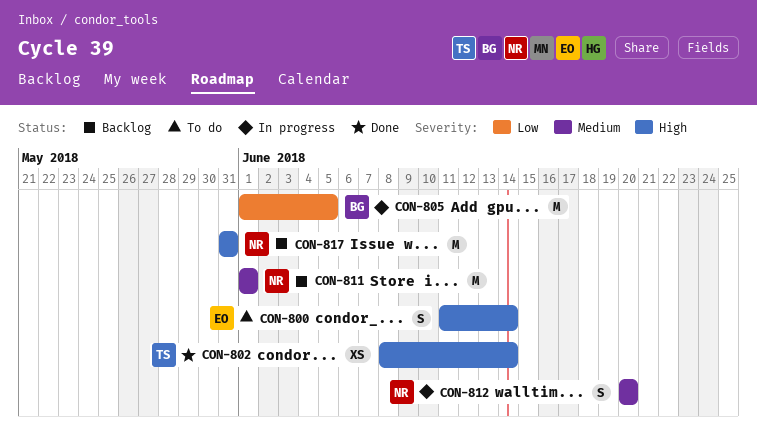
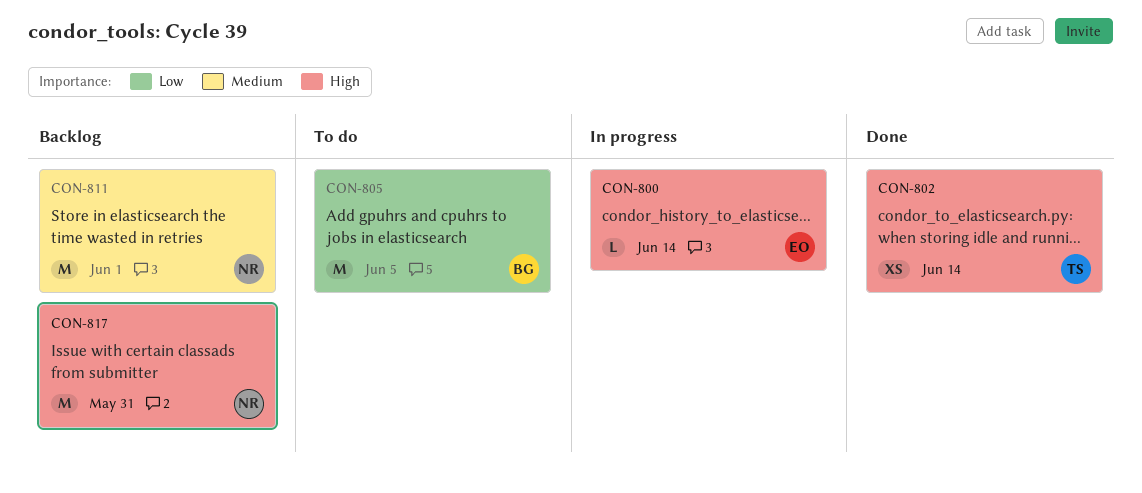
CON-800, status: To do -> In progress
CON-800, estimate: S -> L
CON-805, status: In progress -> To do
CON-812: present -> none

